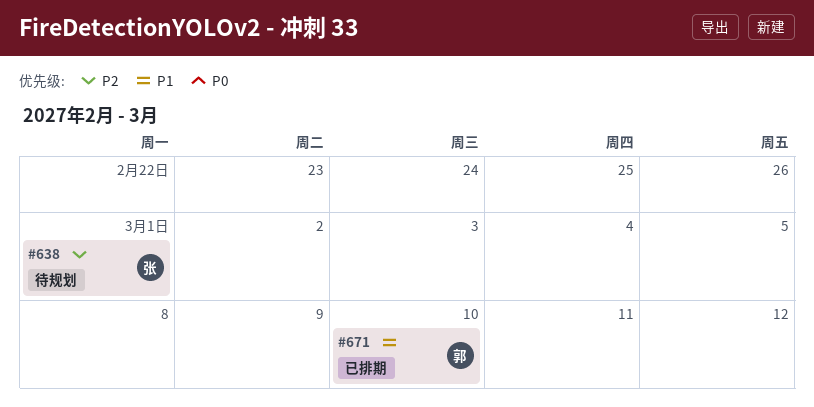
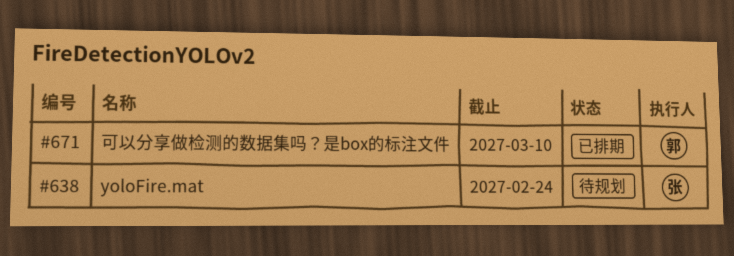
#638, due: Mar 1 -> Feb 24

